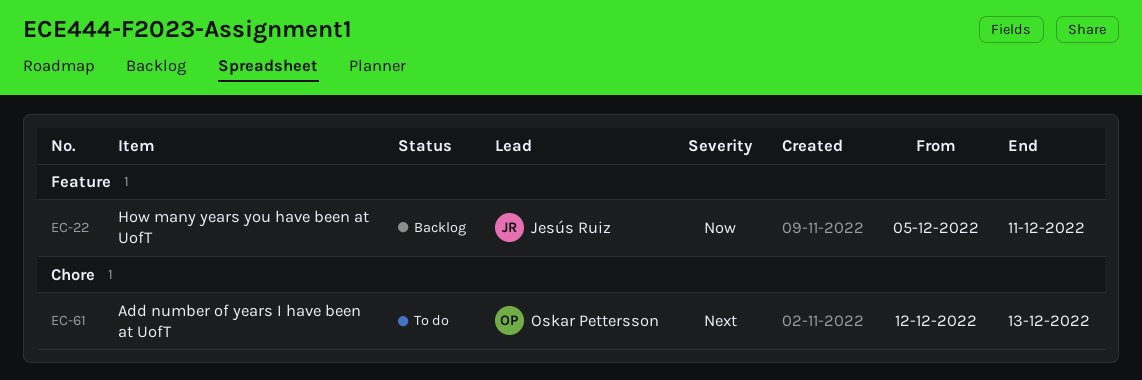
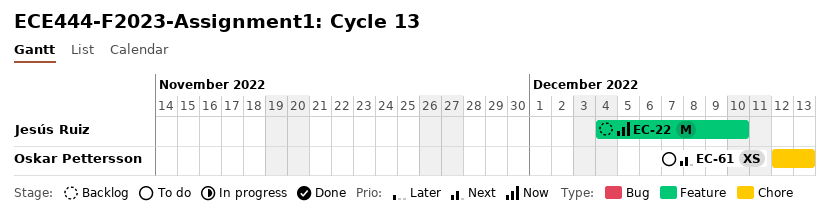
EC-22, start: Dec 5 -> Dec 4
EC-22, due: Dec 11 -> Dec 10

